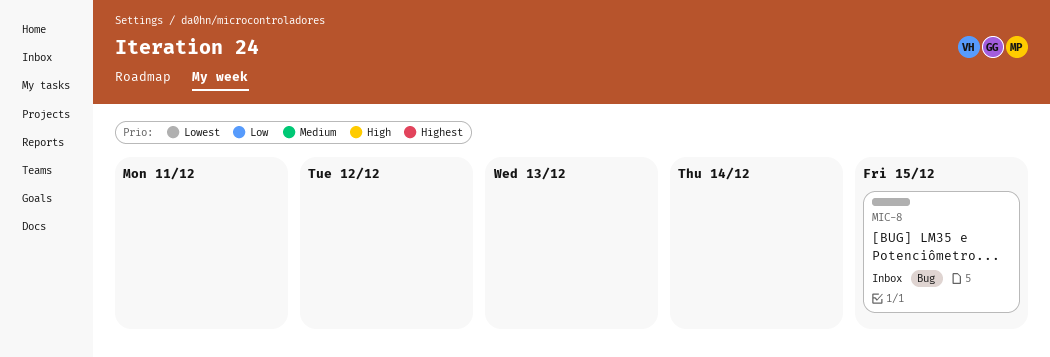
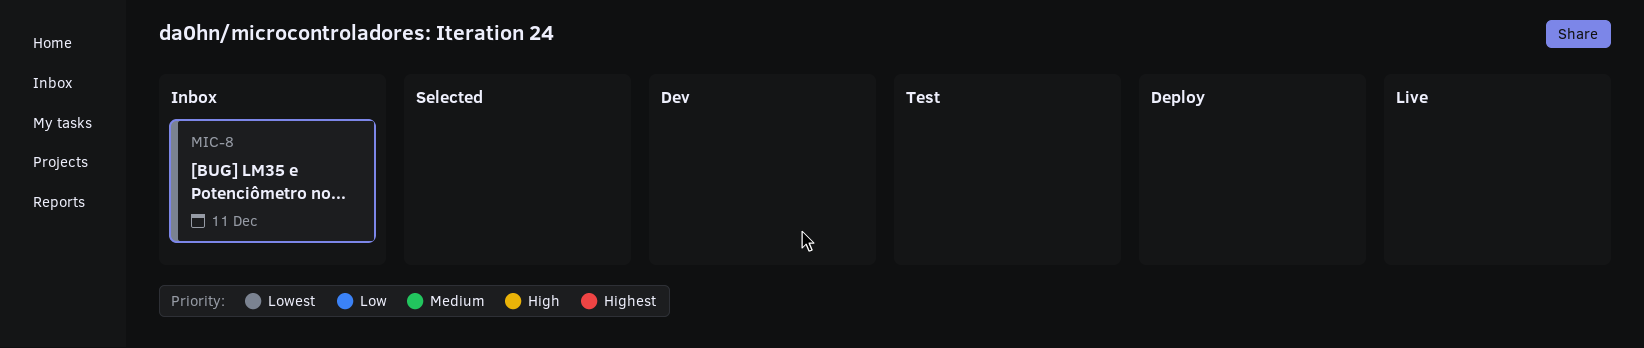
MIC-8, due: Dec 15 -> Dec 11

